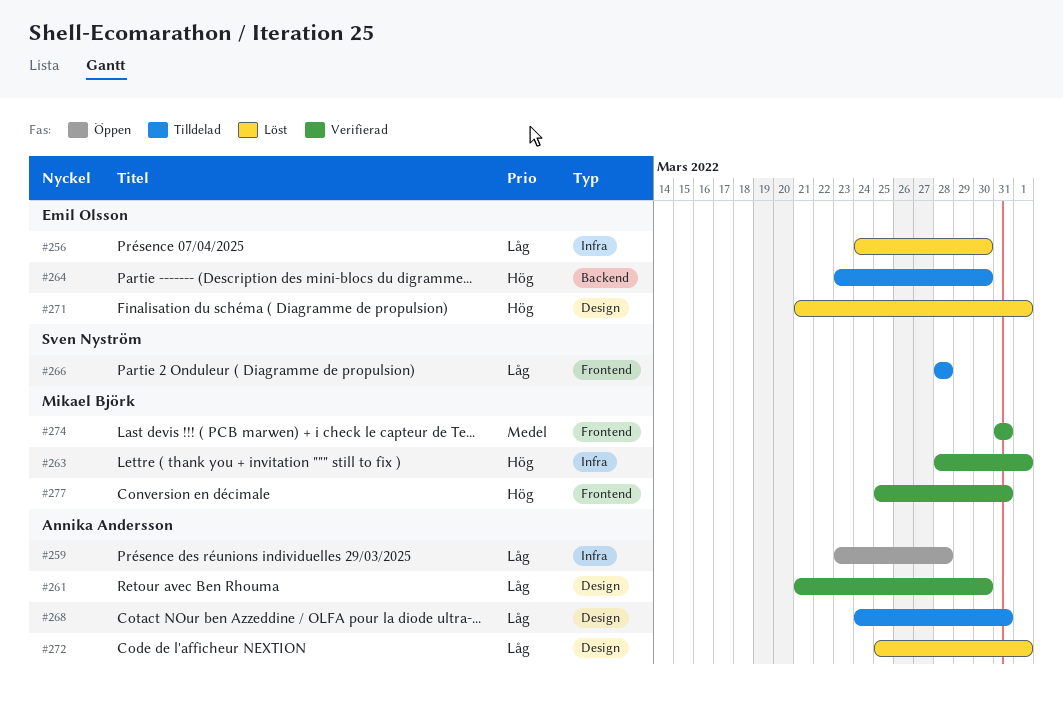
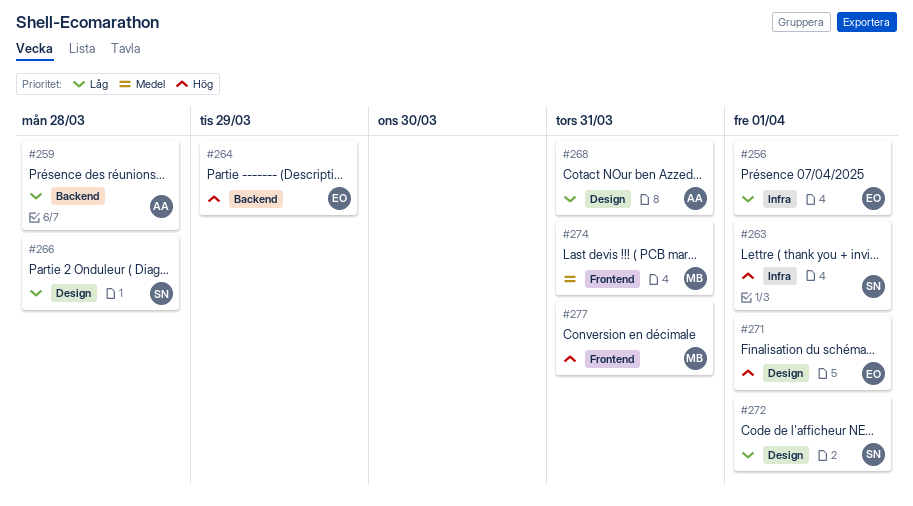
#256, due: Mar 30 -> Apr 1
#259, label: Infra -> Backend
#261: present -> none
#263, owner: Mikael Björk -> Sven Nyström
#264, due: Mar 30 -> Mar 29
#266, label: Frontend -> Design
#272, owner: Annika Andersson -> Sven Nyström

